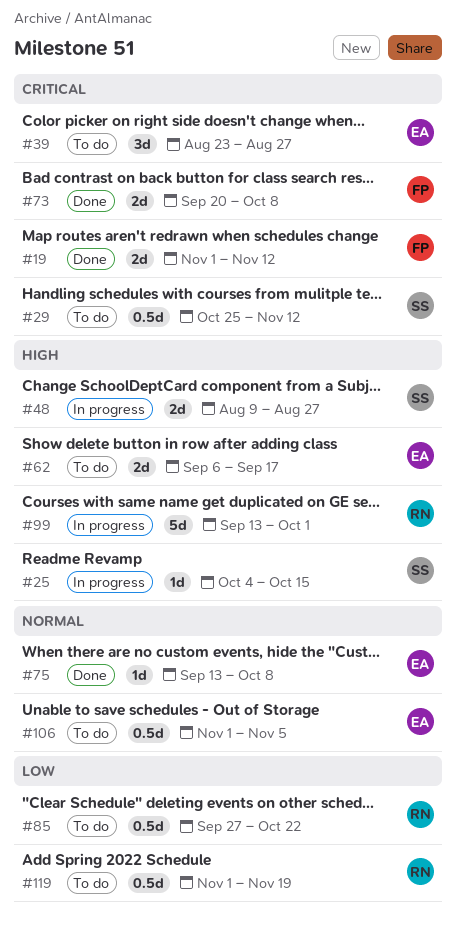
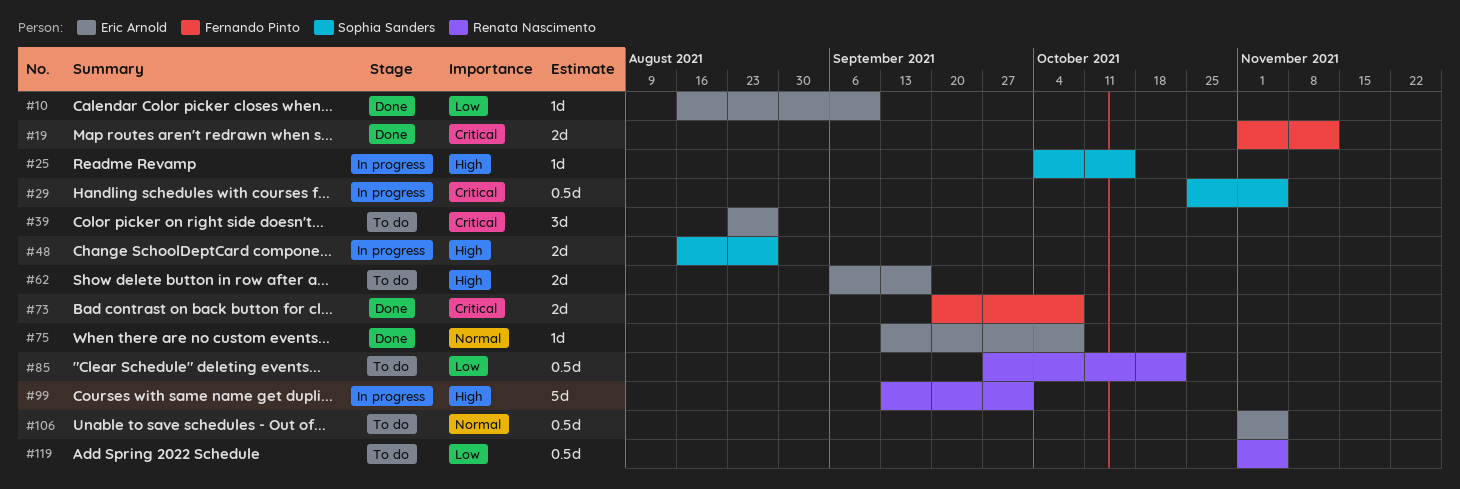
#10: none -> present
#29, status: To do -> In progress
#29, due: Nov 12 -> Nov 5
#48, start: Aug 9 -> Aug 16
#119, due: Nov 19 -> Nov 5

